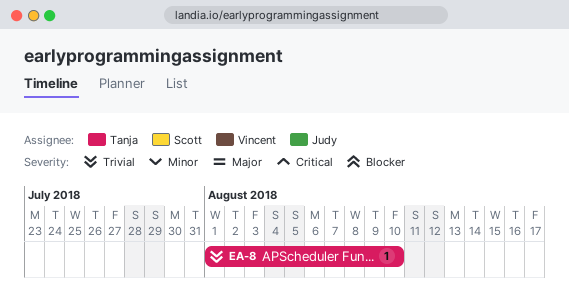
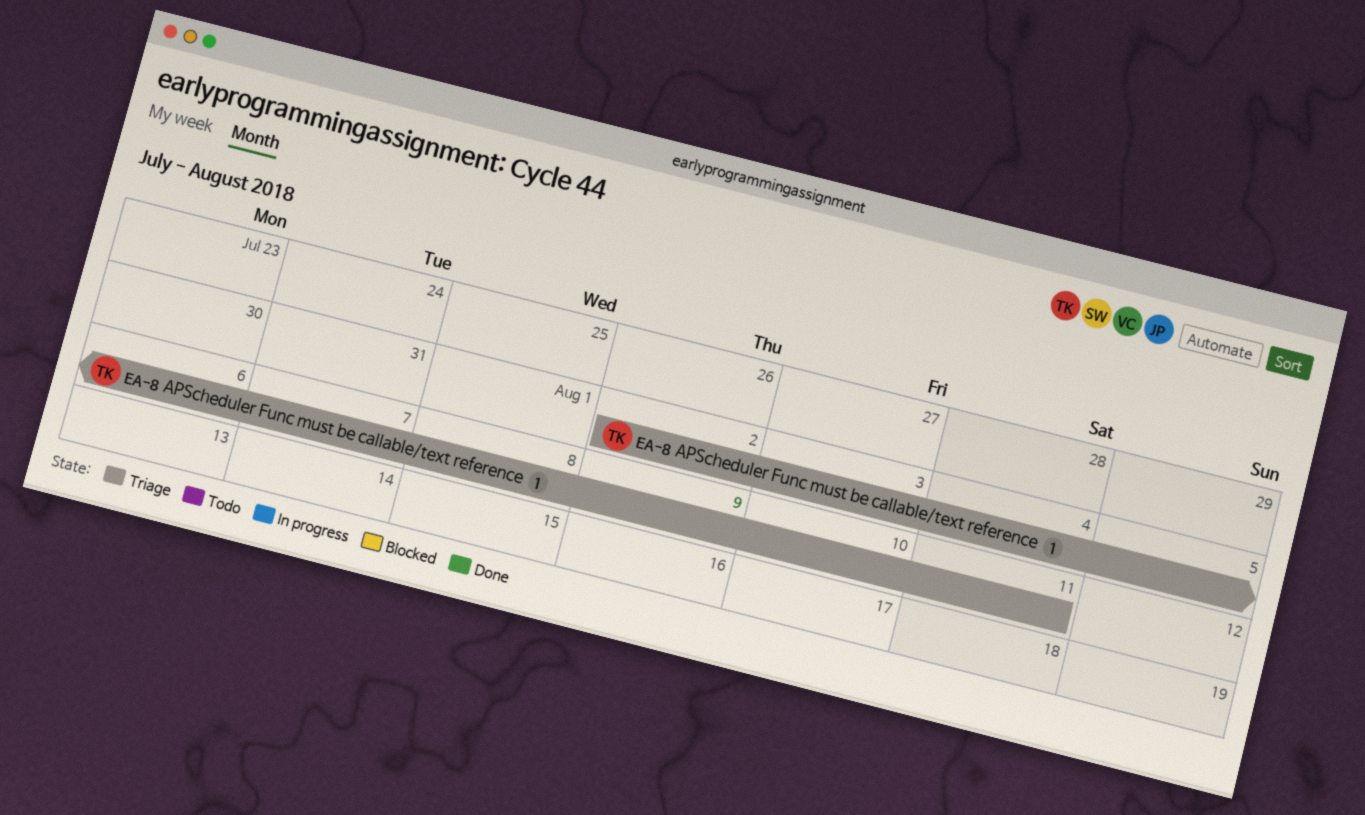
EA-8, start: Aug 1 -> Aug 2
EA-8, due: Aug 10 -> Aug 11

